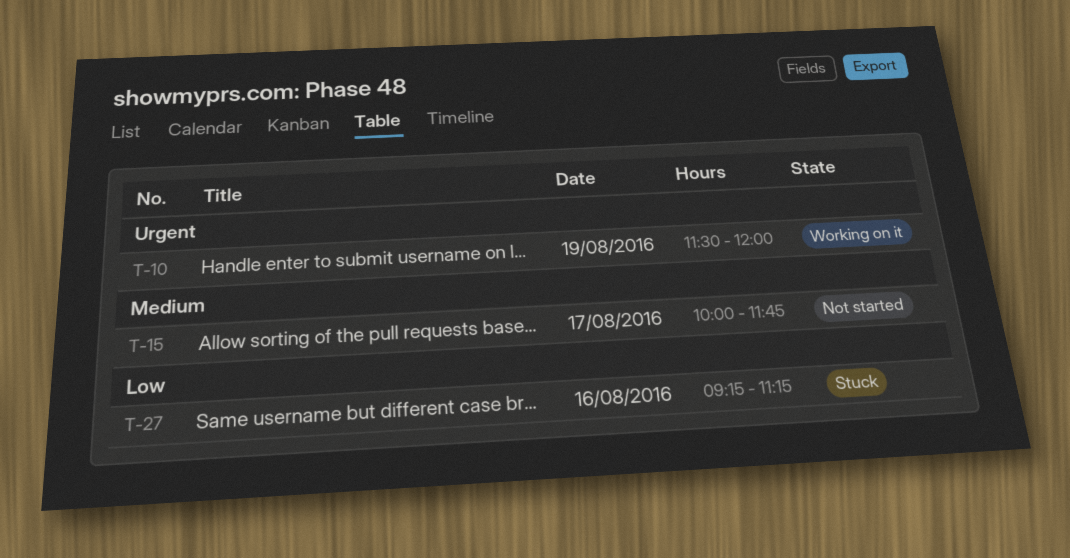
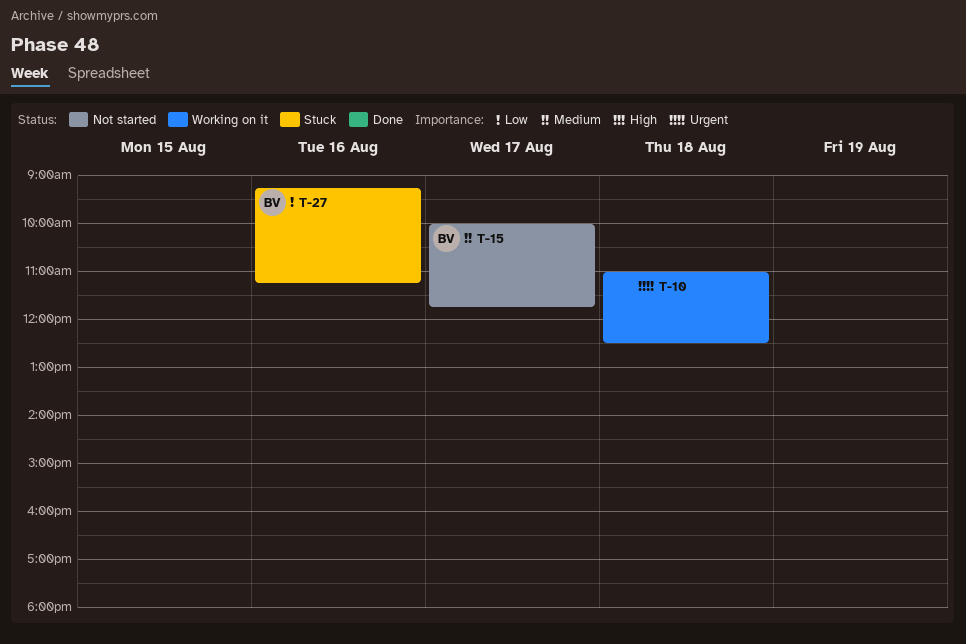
T-10, day: Aug 19 -> Aug 18
T-10, begins: 11:30 -> 11:00
T-10, ends: 12:00 -> 12:30

